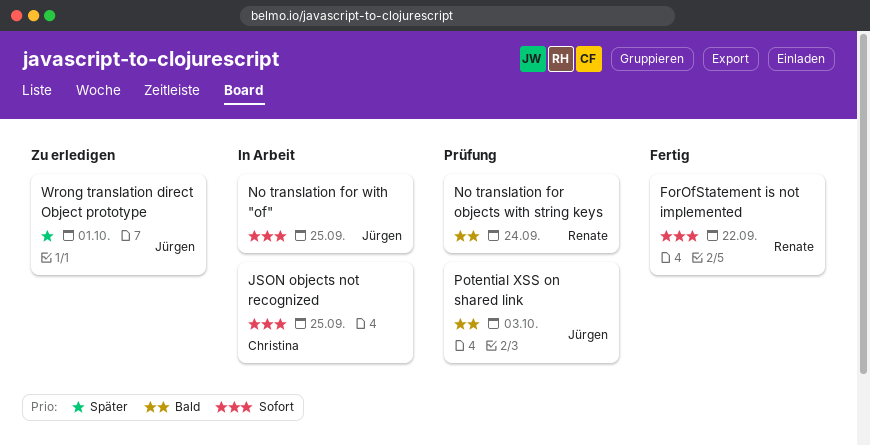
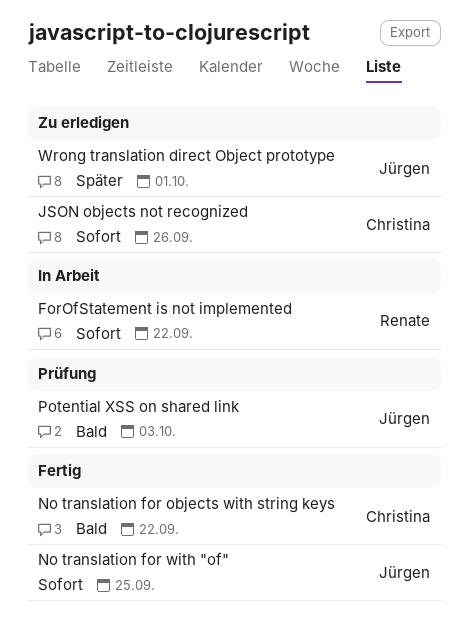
ForOfStatement is not implemented, status: Fertig -> In Arbeit
JSON objects not recognized, status: In Arbeit -> Zu erledigen
JSON objects not recognized, due: Sep 25 -> Sep 26
No translation for objects with string keys, status: Prüfung -> Fertig
No translation for objects with string keys, owner: Renate -> Christina
No translation for objects with string keys, due: Sep 24 -> Sep 22
No translation for with "of", status: In Arbeit -> Fertig

